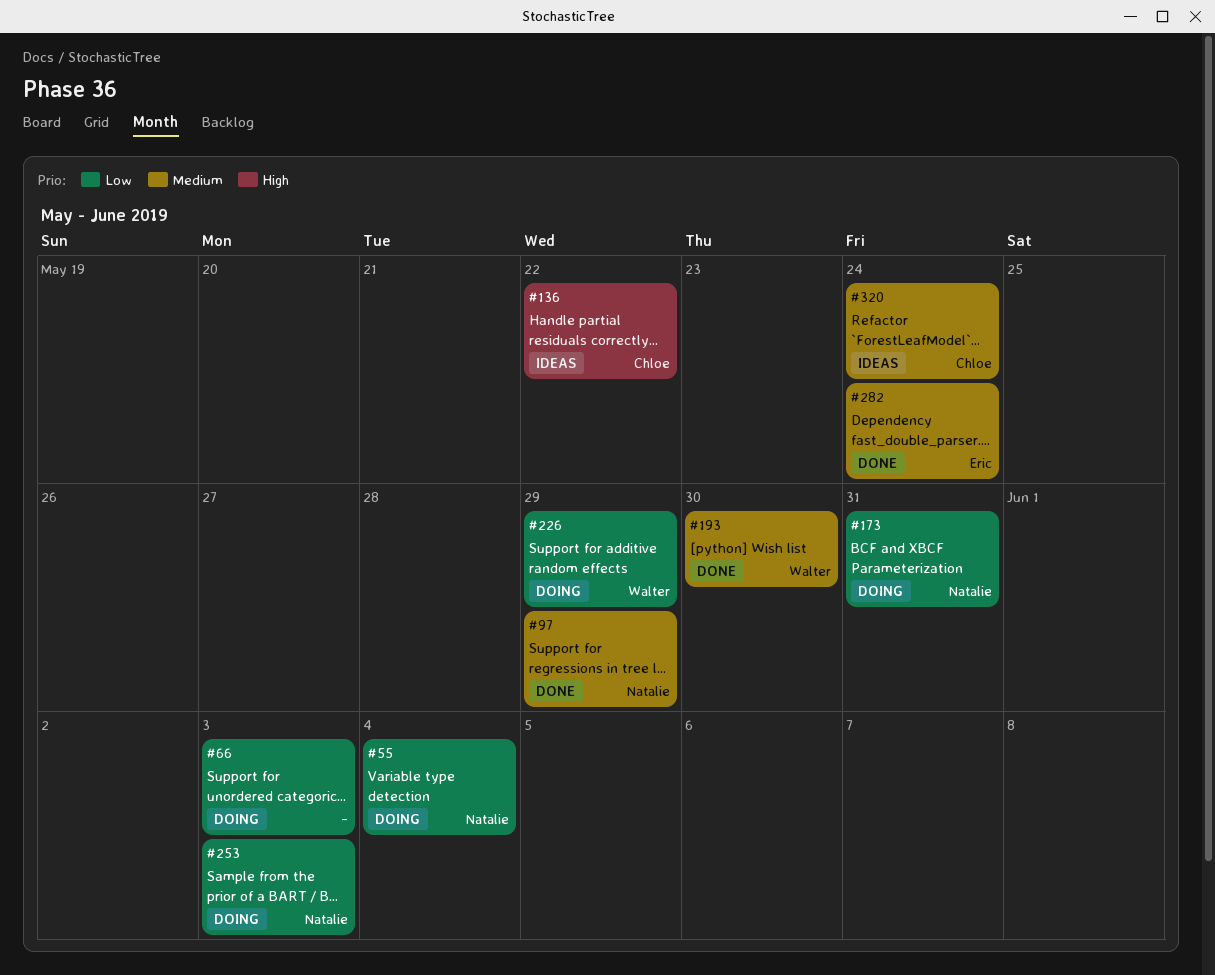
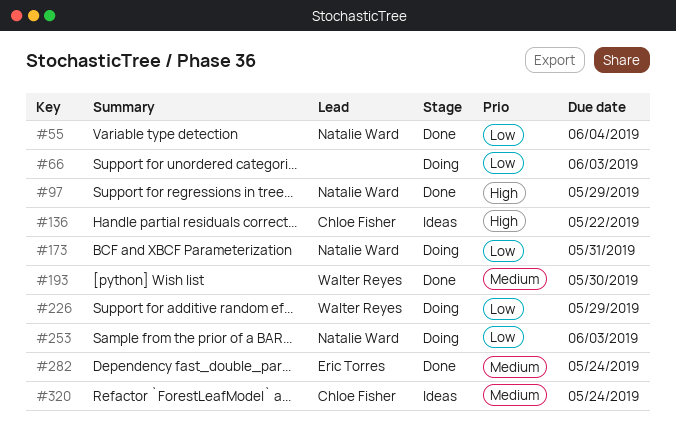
#55, status: Doing -> Done
#97, priority: Medium -> High

